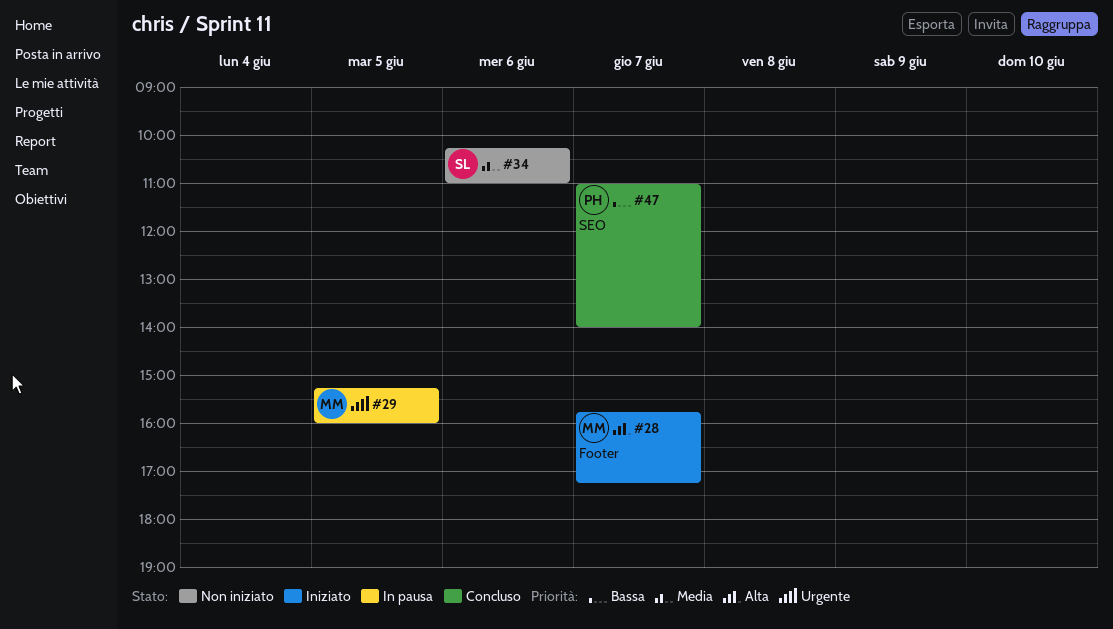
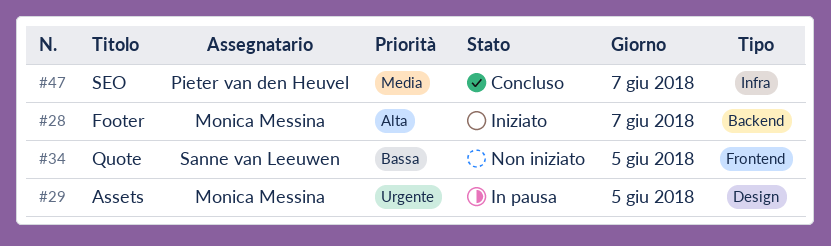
#34, priority: Media -> Bassa
#34, day: Jun 6 -> Jun 5
#47, priority: Bassa -> Media

